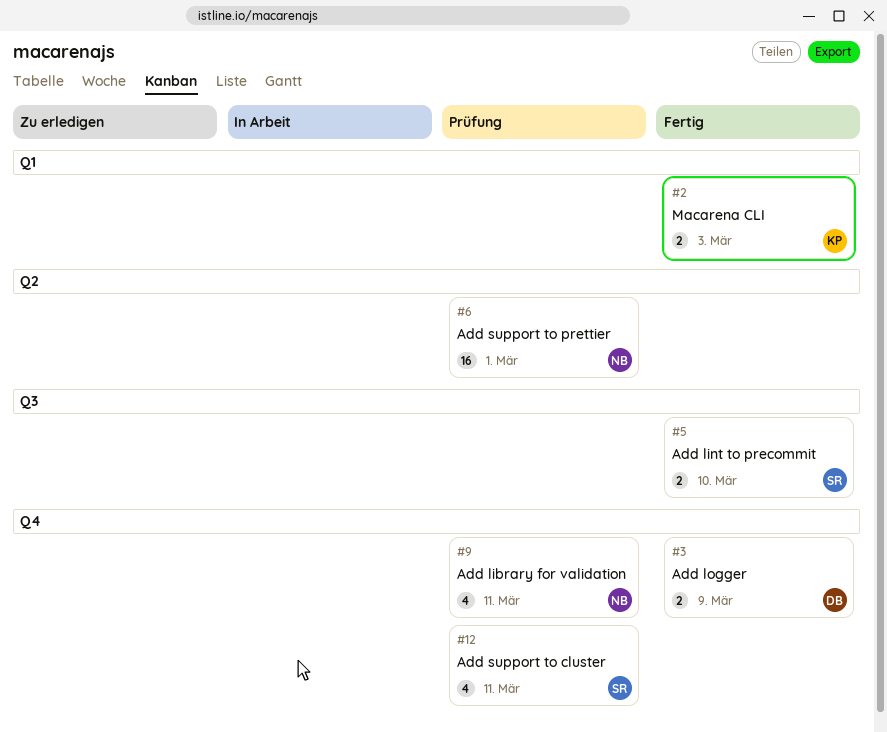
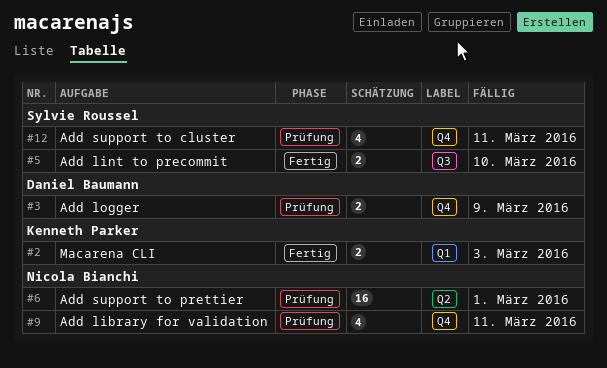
#3, status: Fertig -> Prüfung

